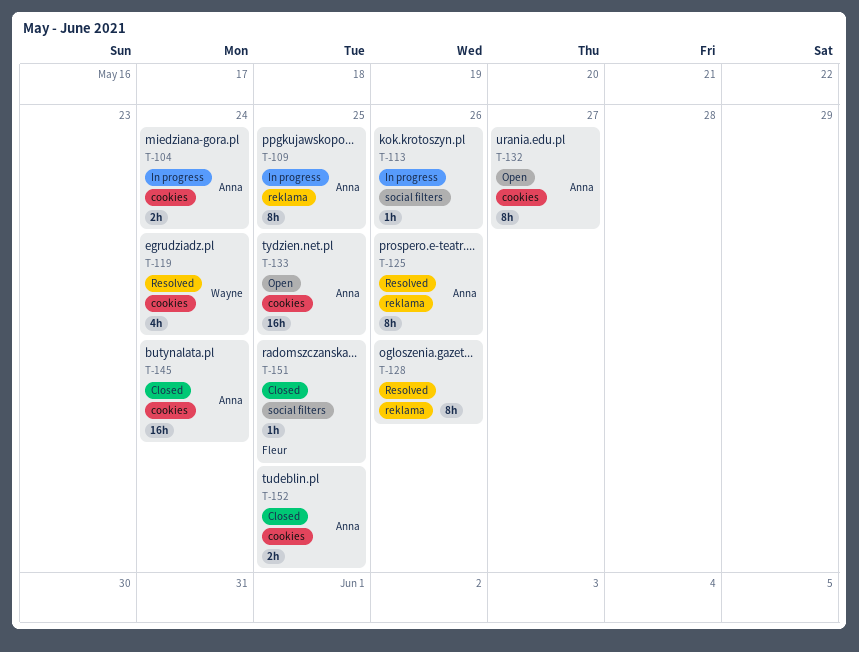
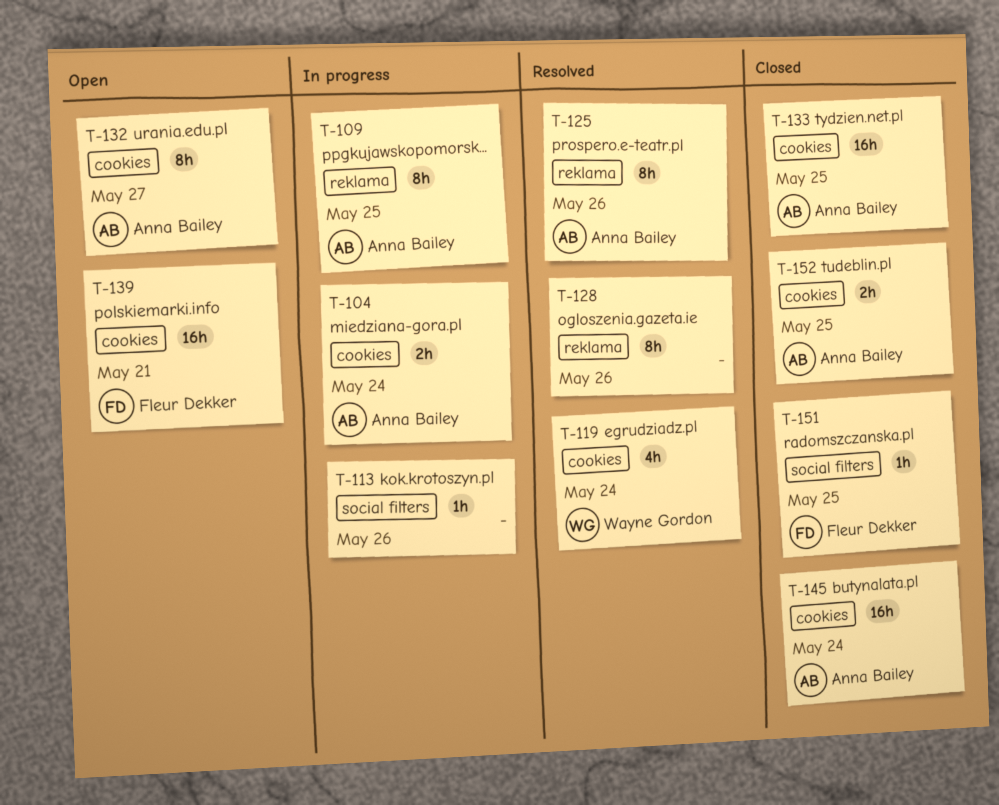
T-133, status: Open -> Closed
T-139: none -> present

